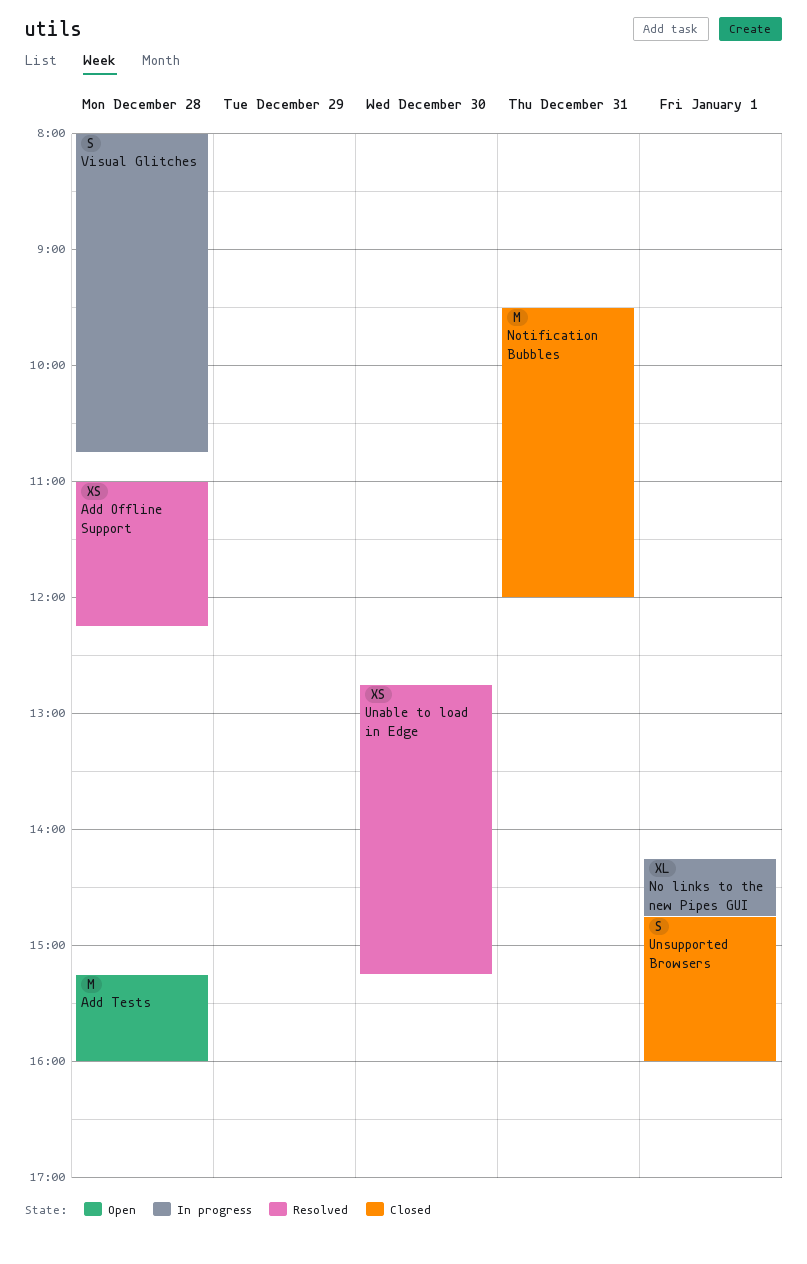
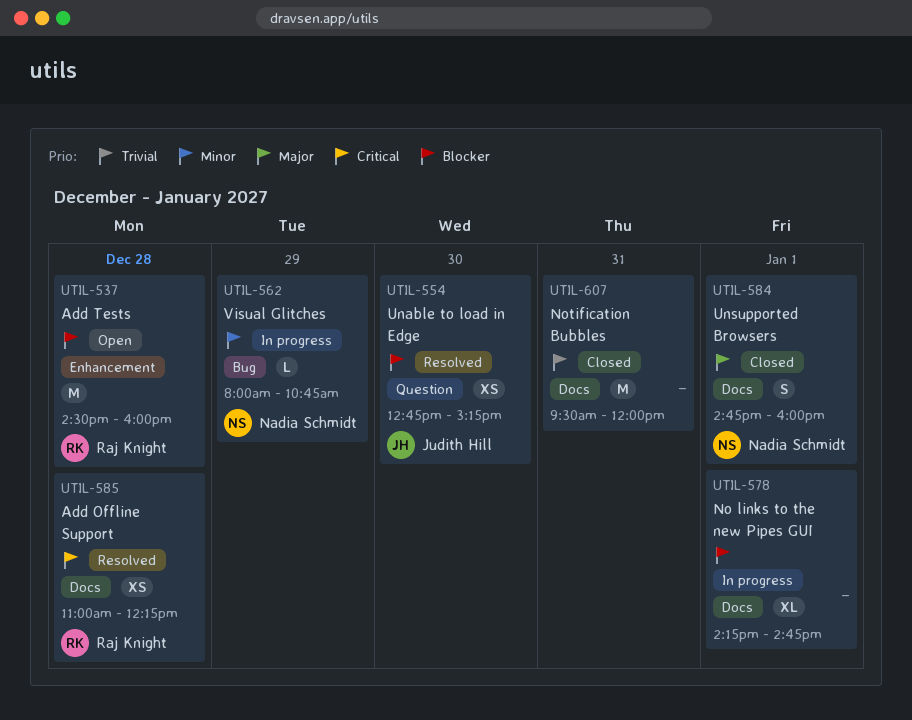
Add Tests, begins: 15:15 -> 14:30
Visual Glitches, estimate: S -> L
Visual Glitches, day: Dec 28 -> Dec 29

